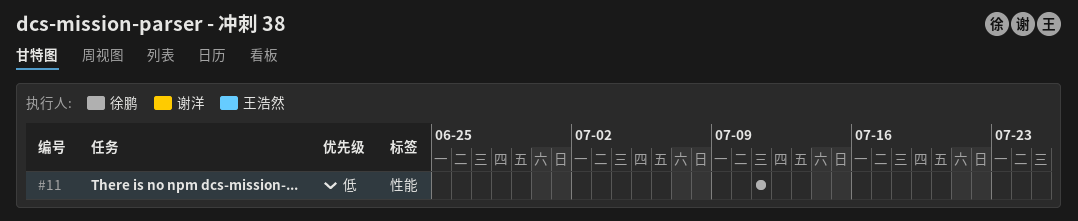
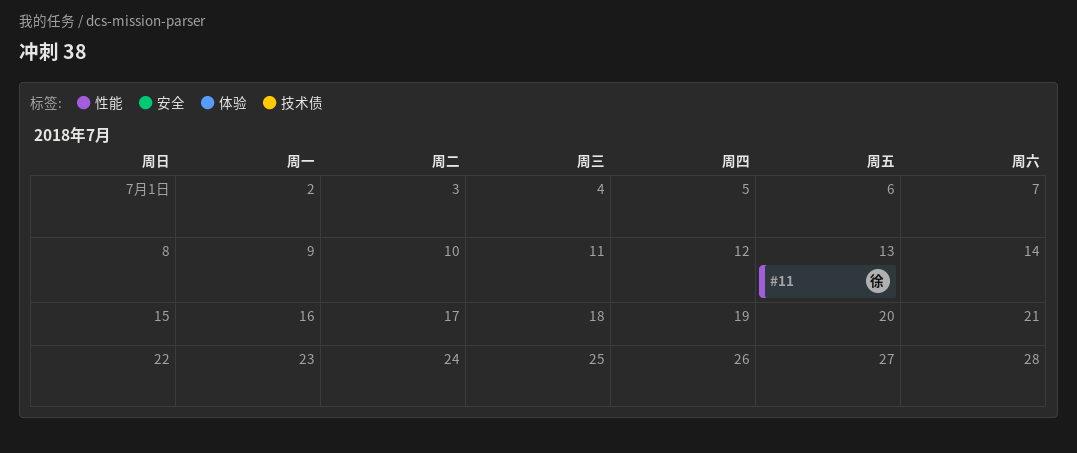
#11, due: Jul 11 -> Jul 13

